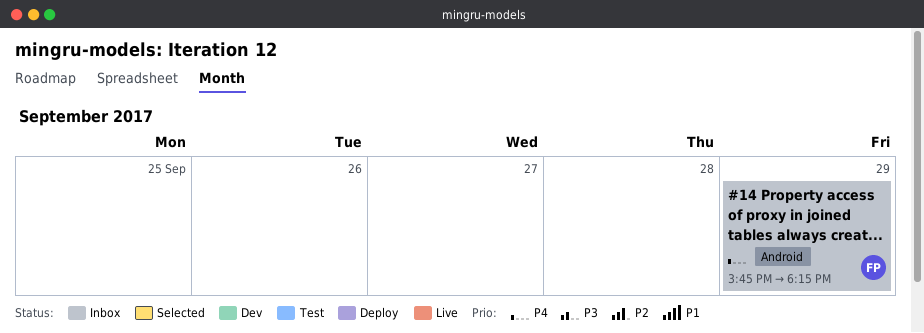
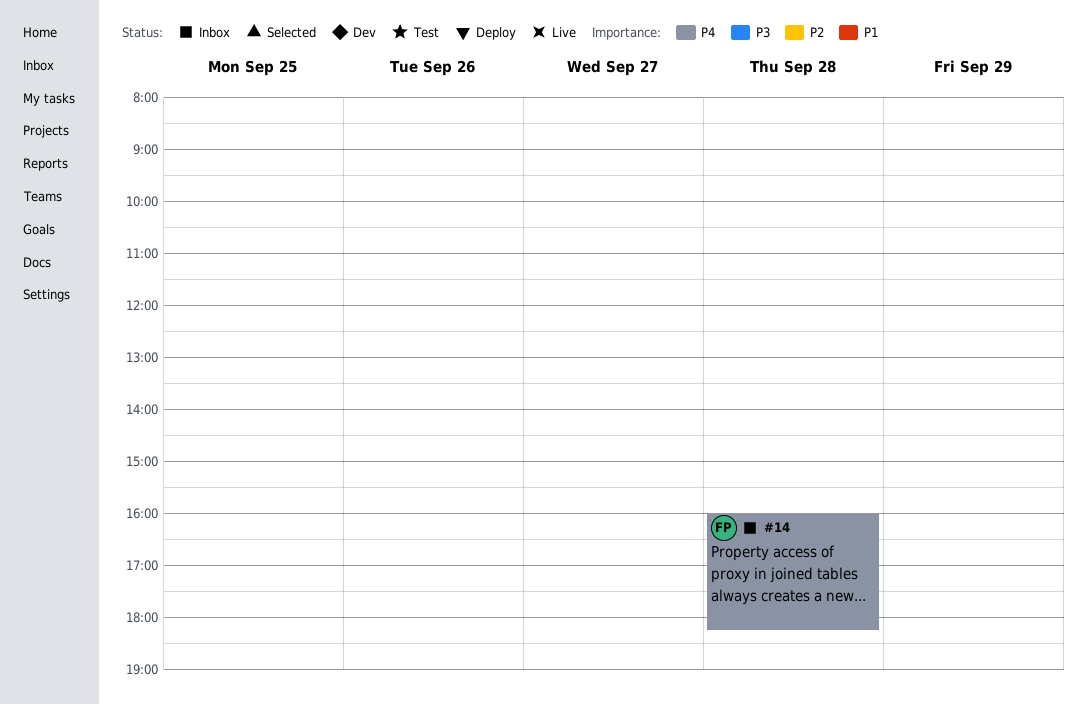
#14, day: Sep 29 -> Sep 28
#14, begins: 15:45 -> 16:00

